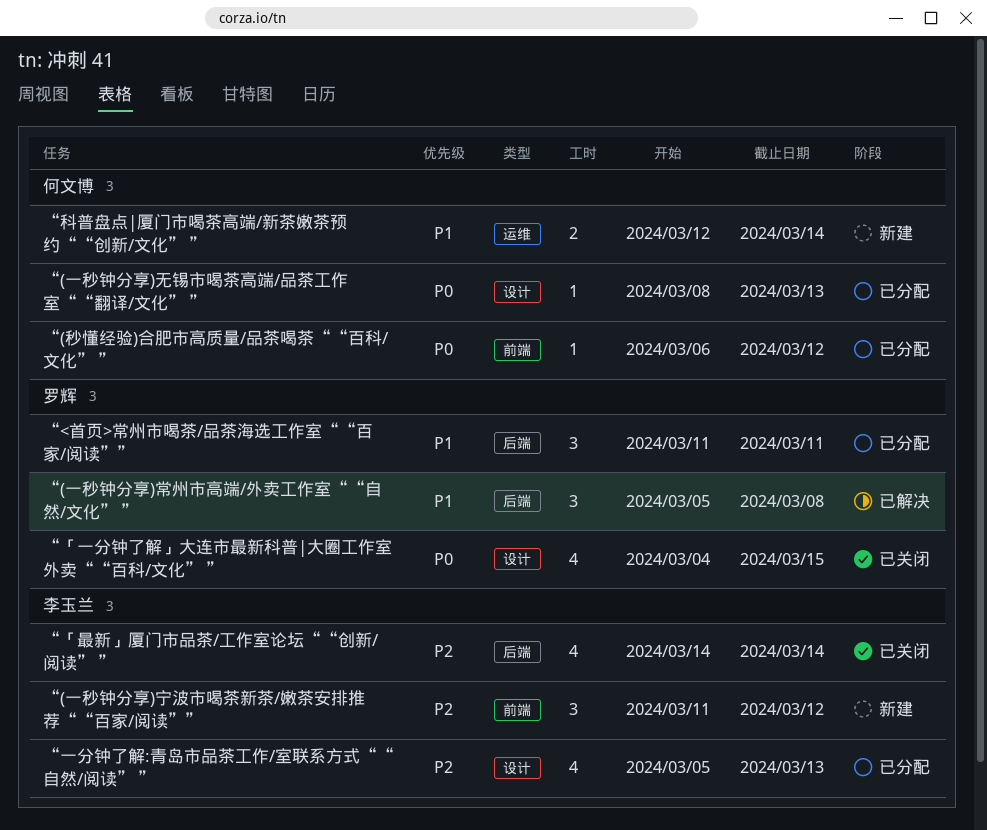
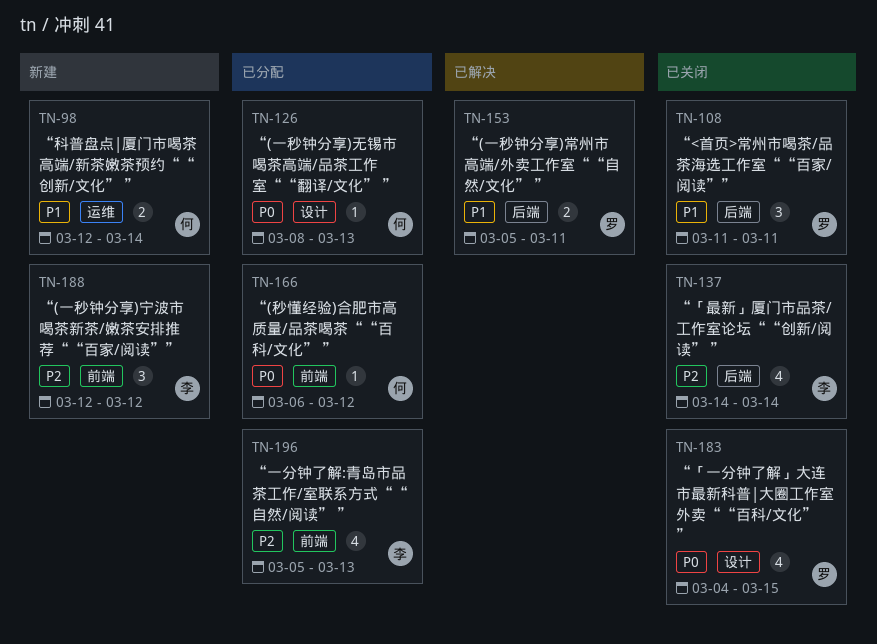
“(一秒钟分享)宁波市喝茶新茶/嫩茶安排推荐““百家/阅读””, start: Mar 11 -> Mar 12
“(一秒钟分享)常州市高端/外卖工作室““自然/文化” ”, estimate: 3 -> 2
“(一秒钟分享)常州市高端/外卖工作室““自然/文化” ”, due: Mar 8 -> Mar 11
“<首页>常州市喝茶/品茶海选工作室““百家/阅读””, status: 已分配 -> 已关闭
“一分钟了解:青岛市品茶工作/室联系方式““自然/阅读” ”, label: 设计 -> 前端

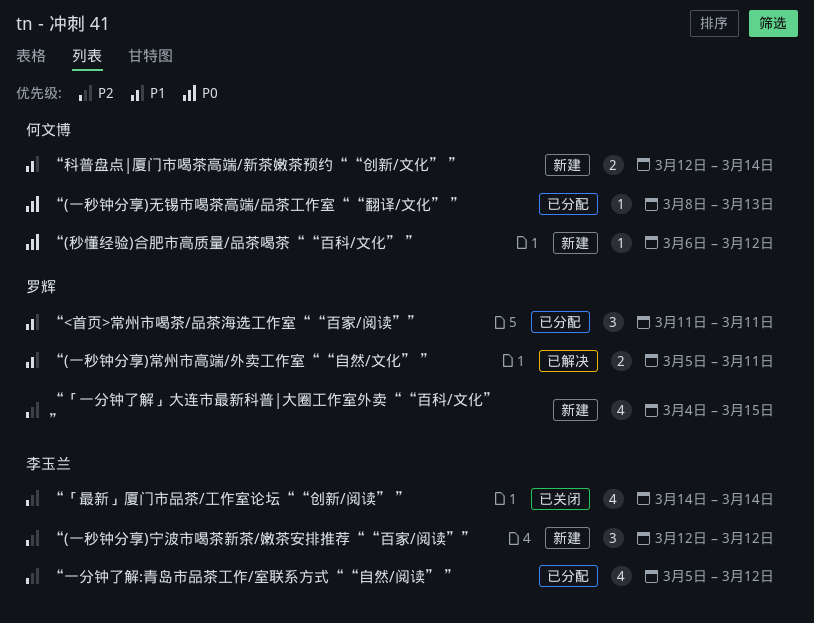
“(秒懂经验)合肥市高质量/品茶喝茶““百科/文化” ”, status: 已分配 -> 新建
“<首页>常州市喝茶/品茶海选工作室““百家/阅读””, status: 已关闭 -> 已分配
“「一分钟了解」大连市最新科普|大圈工作室外卖““百科/文化” ”, status: 已关闭 -> 新建
“「一分钟了解」大连市最新科普|大圈工作室外卖““百科/文化” ”, priority: P0 -> P2
“一分钟了解:青岛市品茶工作/室联系方式““自然/阅读” ”, due: Mar 13 -> Mar 12

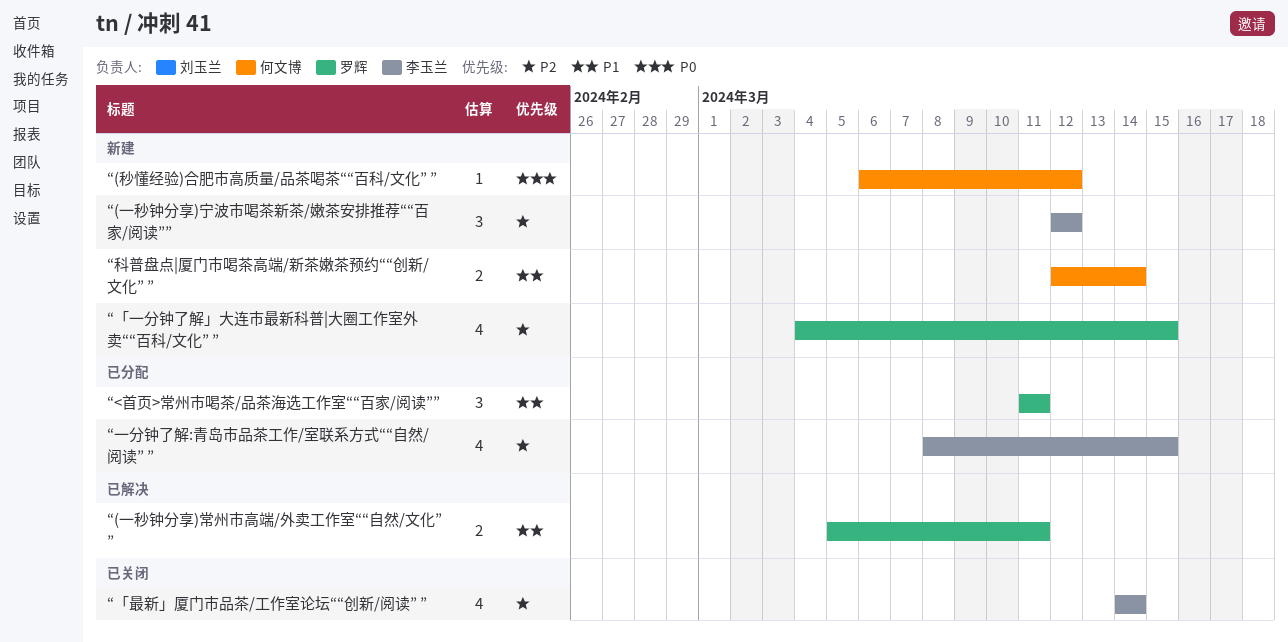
“(一秒钟分享)无锡市喝茶高端/品茶工作室““翻译/文化” ”: present -> none
“一分钟了解:青岛市品茶工作/室联系方式““自然/阅读” ”, start: Mar 5 -> Mar 8
“一分钟了解:青岛市品茶工作/室联系方式““自然/阅读” ”, due: Mar 12 -> Mar 15

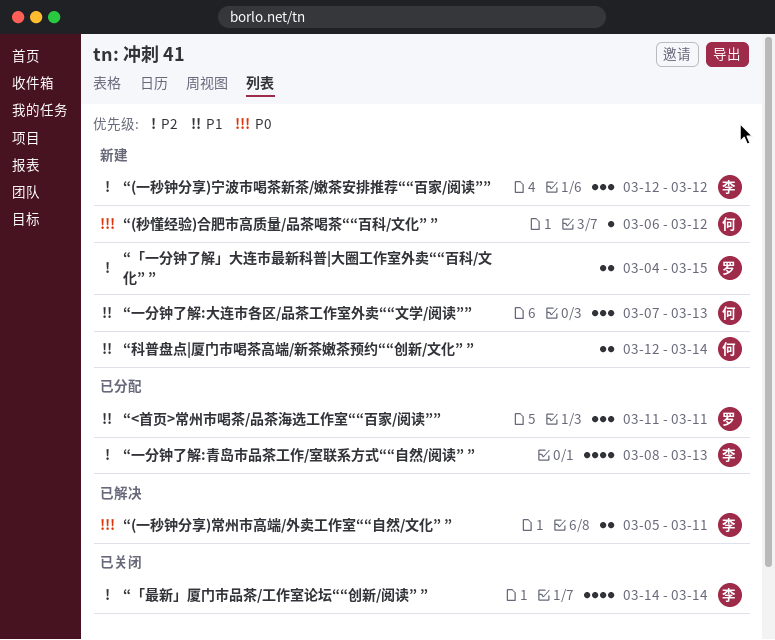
“(一秒钟分享)常州市高端/外卖工作室““自然/文化” ”, owner: 罗辉 -> 李玉兰
“(一秒钟分享)常州市高端/外卖工作室““自然/文化” ”, priority: P1 -> P0
“「一分钟了解」大连市最新科普|大圈工作室外卖““百科/文化” ”, estimate: 4 -> 2
“一分钟了解:大连市各区/品茶工作室外卖““文学/阅读””: none -> present
“一分钟了解:青岛市品茶工作/室联系方式““自然/阅读” ”, due: Mar 15 -> Mar 13

